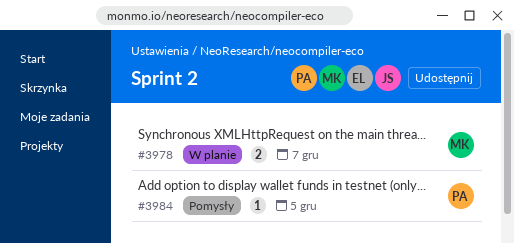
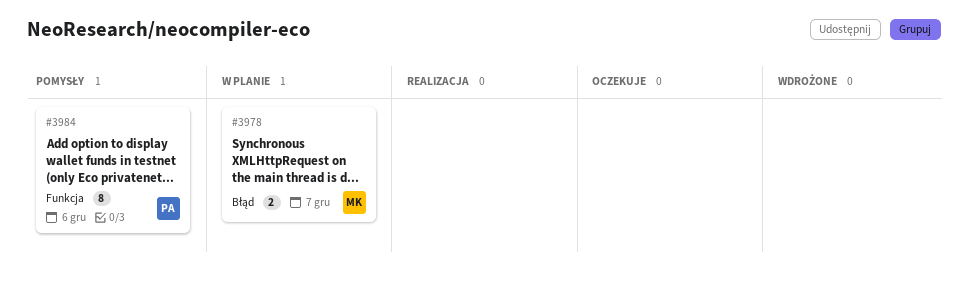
#3984, estimate: 1 -> 8
#3984, due: Dec 5 -> Dec 6

